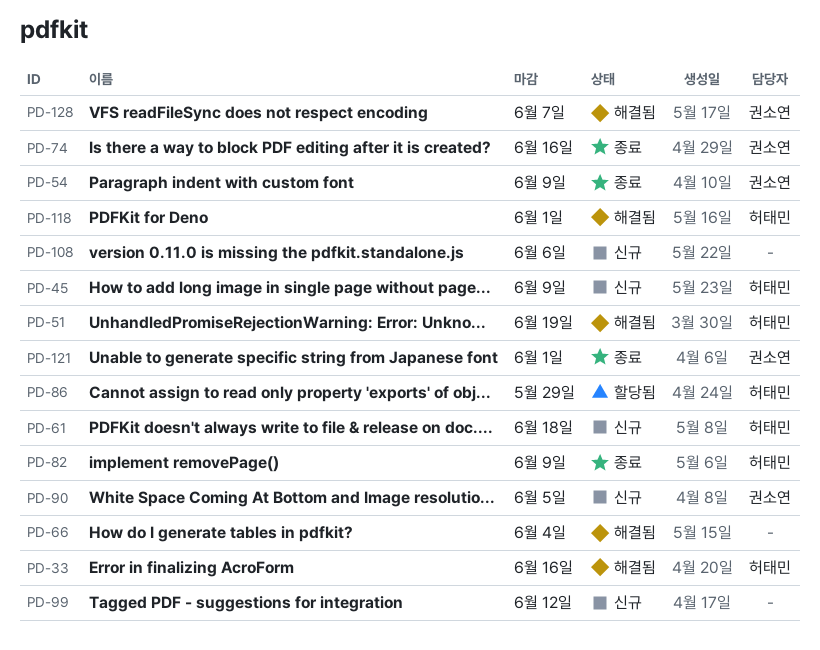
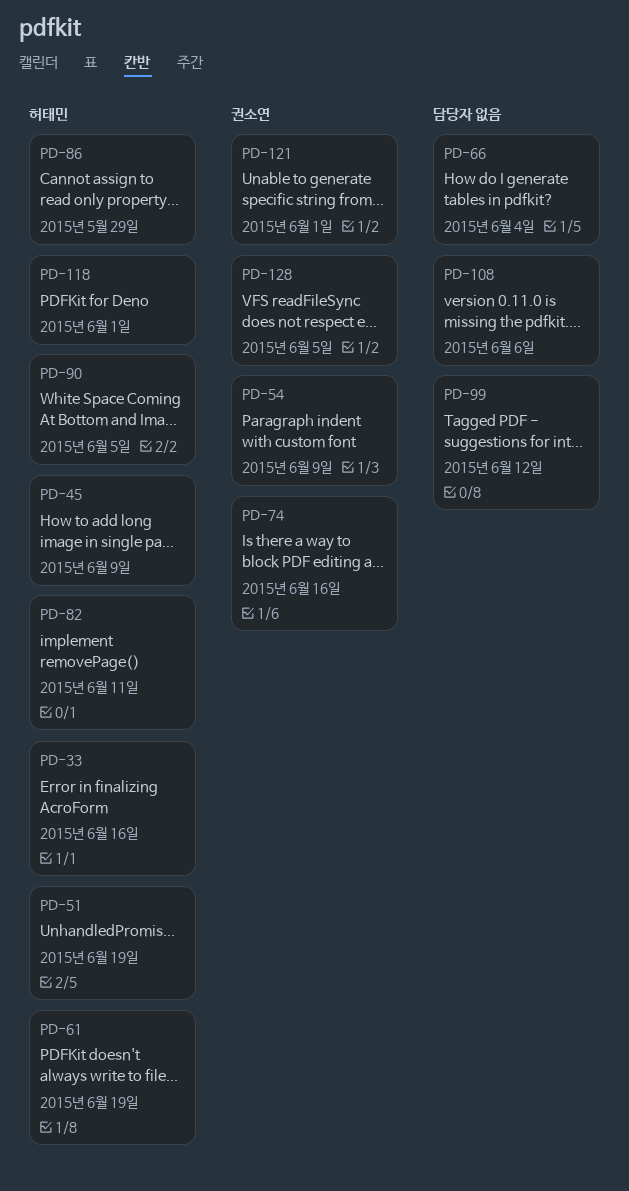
PD-61, due: Jun 18 -> Jun 19
PD-82, due: Jun 9 -> Jun 11
PD-90, owner: 권소연 -> 허태민
PD-128, due: Jun 7 -> Jun 5

